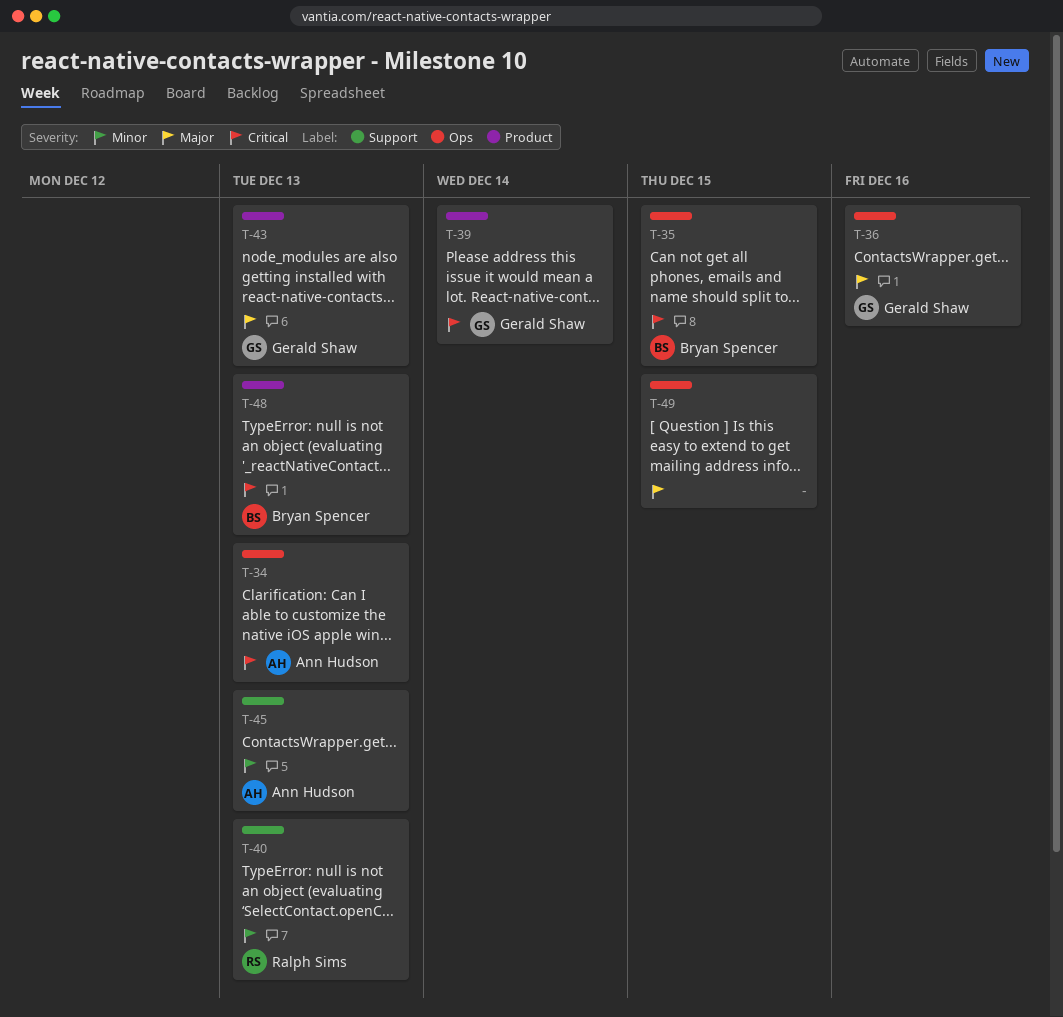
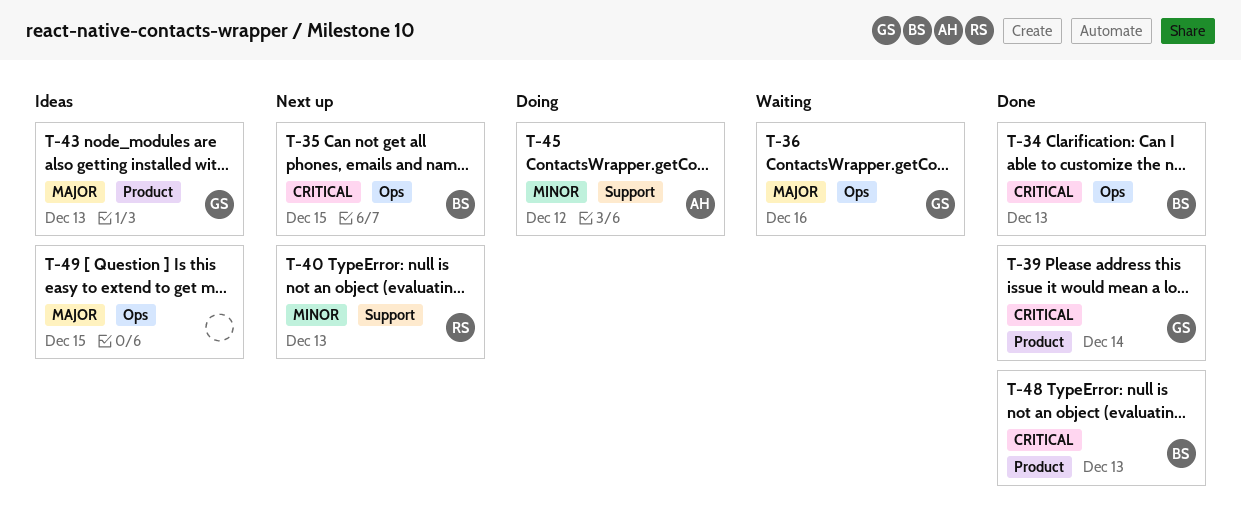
T-34, owner: Ann Hudson -> Bryan Spencer
T-45, due: Dec 13 -> Dec 12

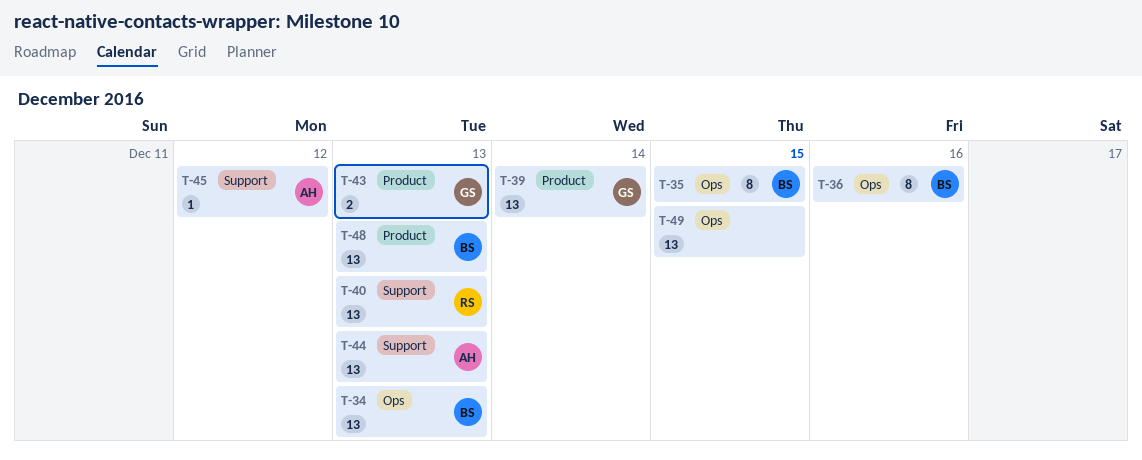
T-36, owner: GS -> BS
T-44: none -> present

